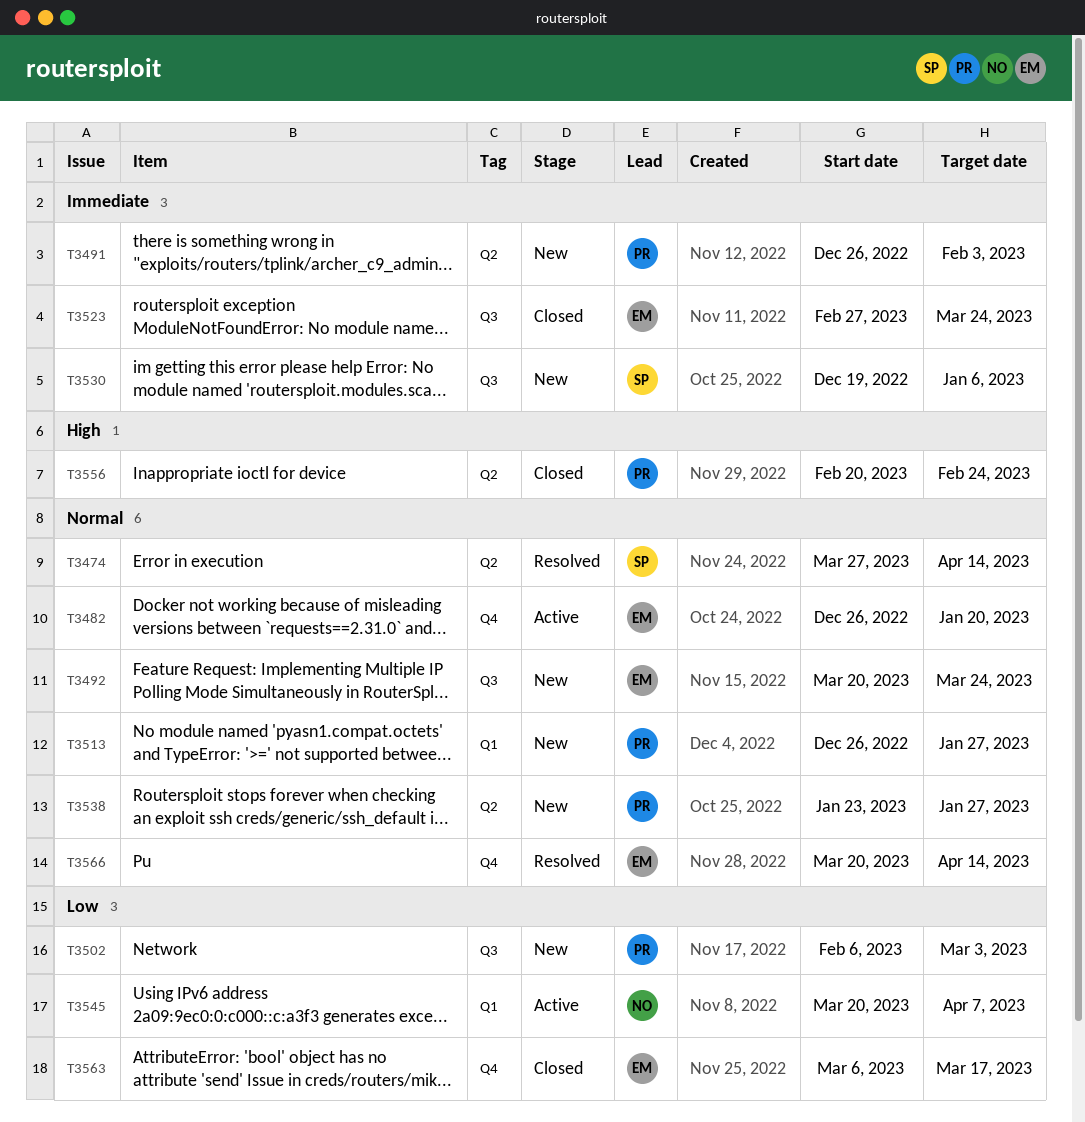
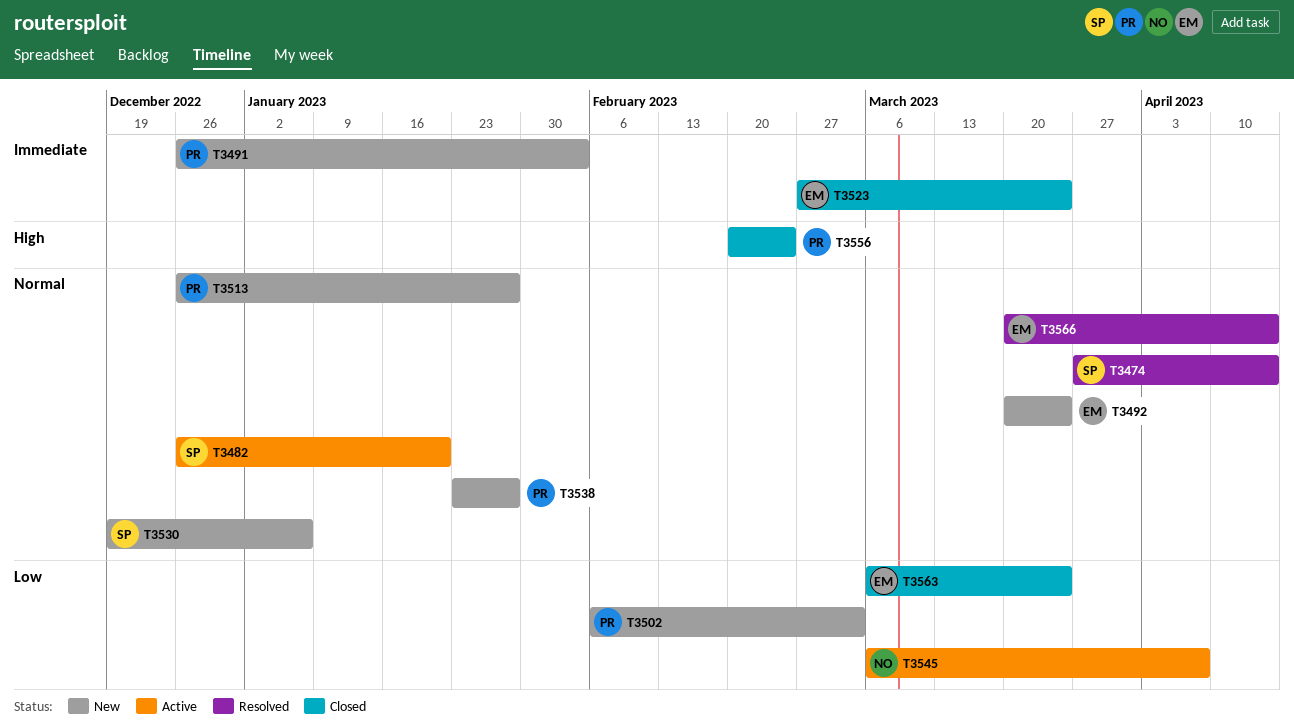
T3482, owner: EM -> SP
T3530, priority: Immediate -> Normal
T3545, start: Mar 20 -> Mar 6
T3563, due: Mar 17 -> Mar 24

